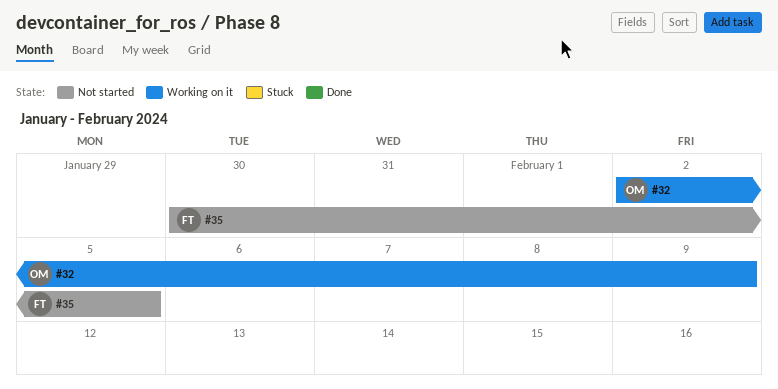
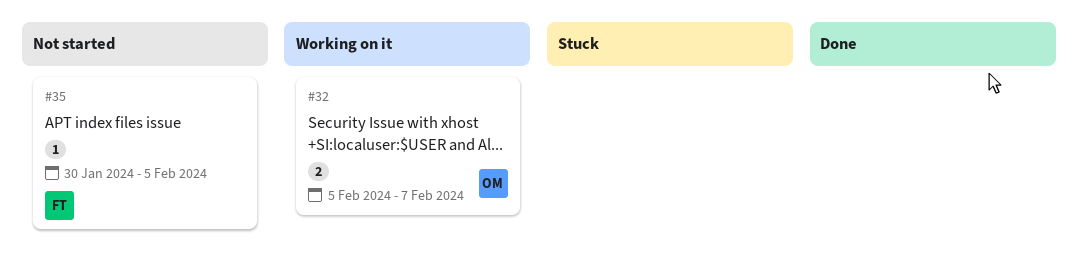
#32, start: Feb 2 -> Feb 5
#32, due: Feb 9 -> Feb 7

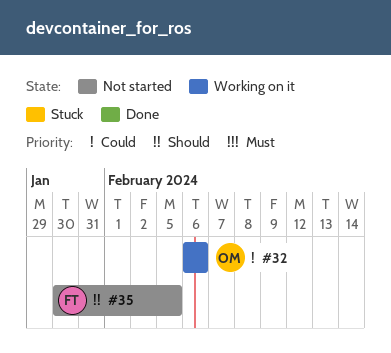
#32, start: Feb 5 -> Feb 6
#32, due: Feb 7 -> Feb 6

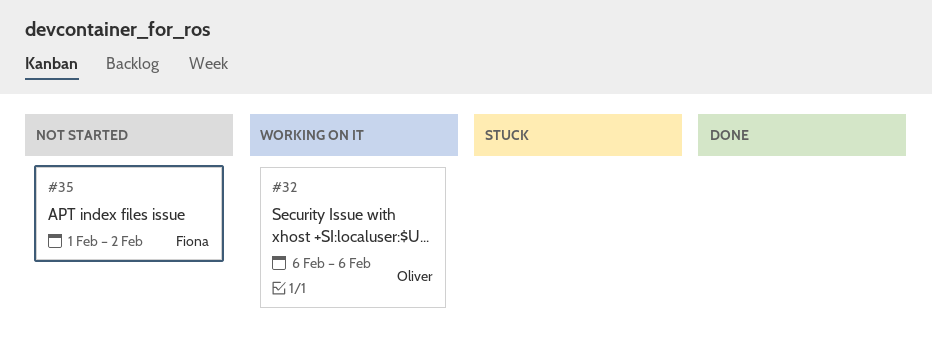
#35, start: Jan 30 -> Feb 1
#35, due: Feb 5 -> Feb 2

